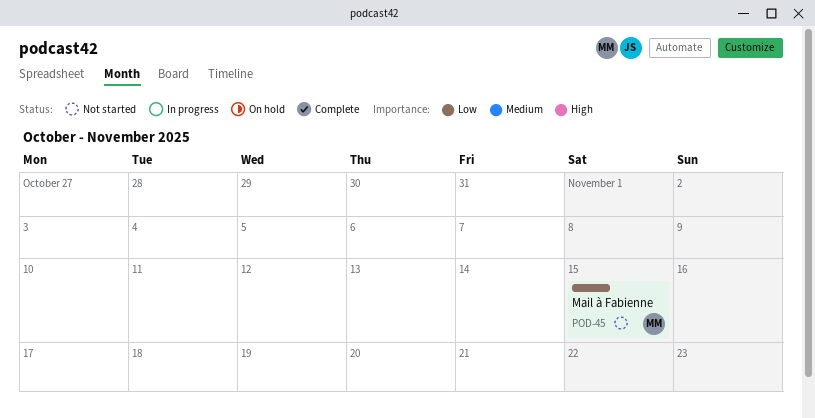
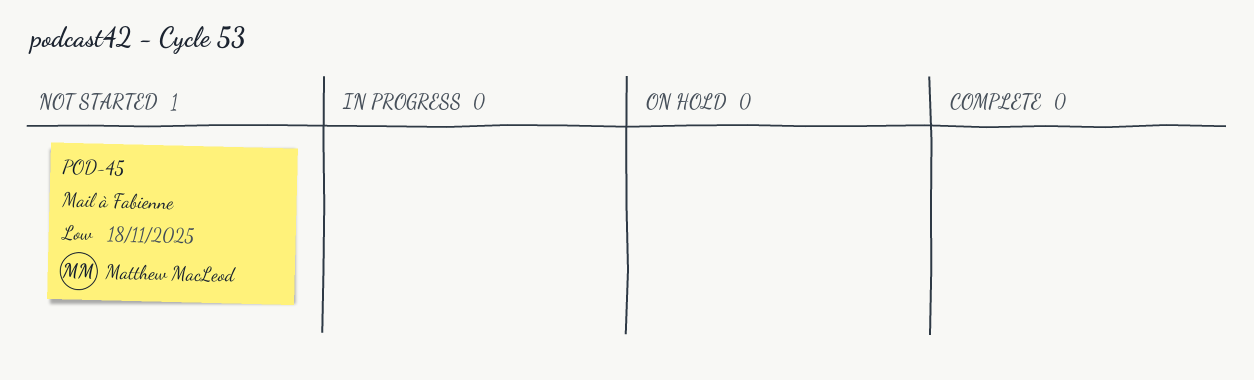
POD-45, due: Nov 15 -> Nov 18

